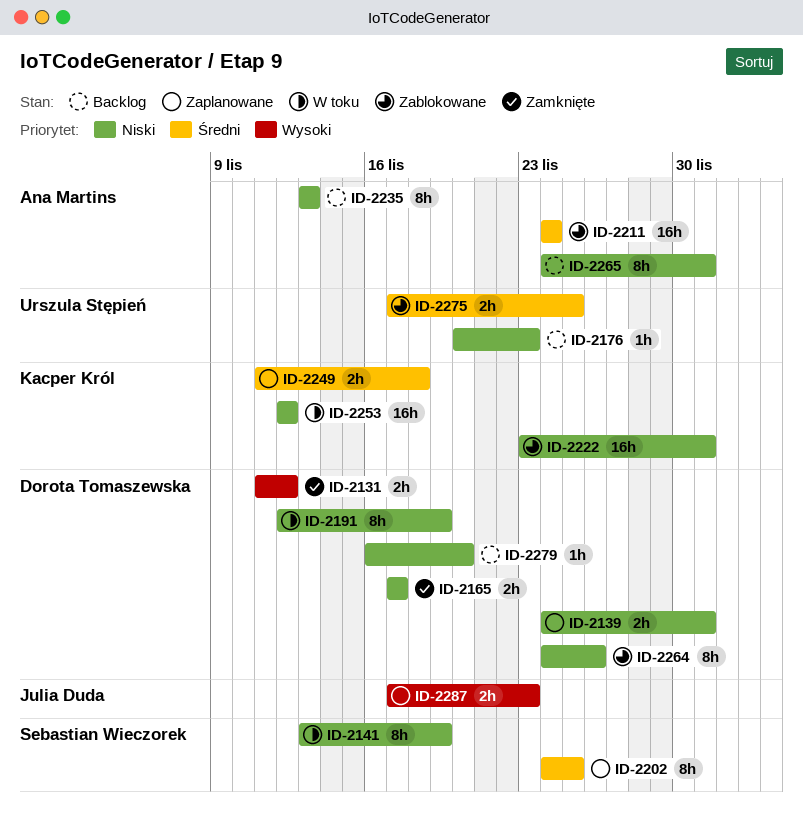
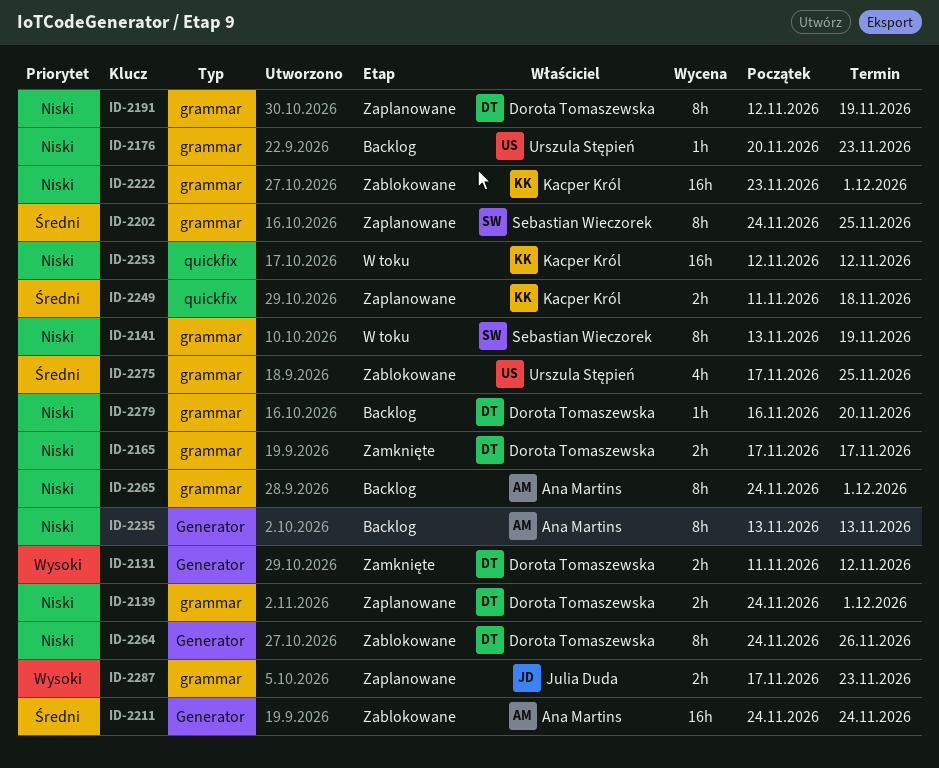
ID-2191, status: W toku -> Zaplanowane
ID-2275, estimate: 2h -> 4h

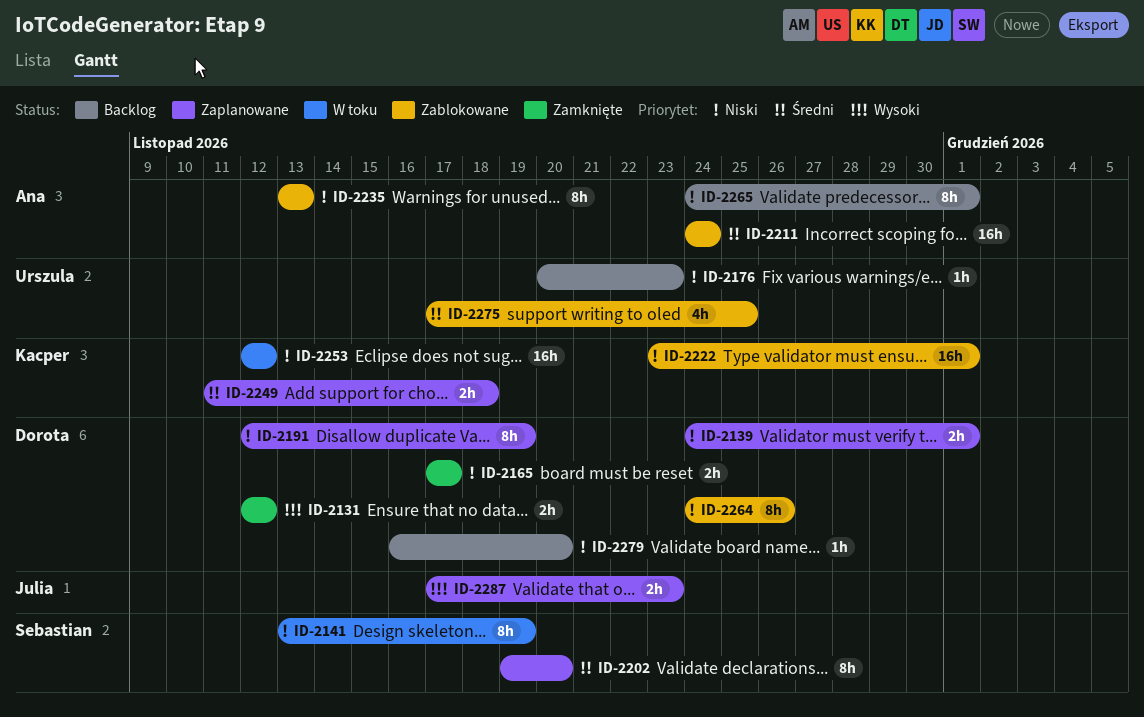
ID-2131, start: Nov 11 -> Nov 12
ID-2202, start: Nov 24 -> Nov 19
ID-2202, due: Nov 25 -> Nov 20
ID-2235, status: Backlog -> Zablokowane

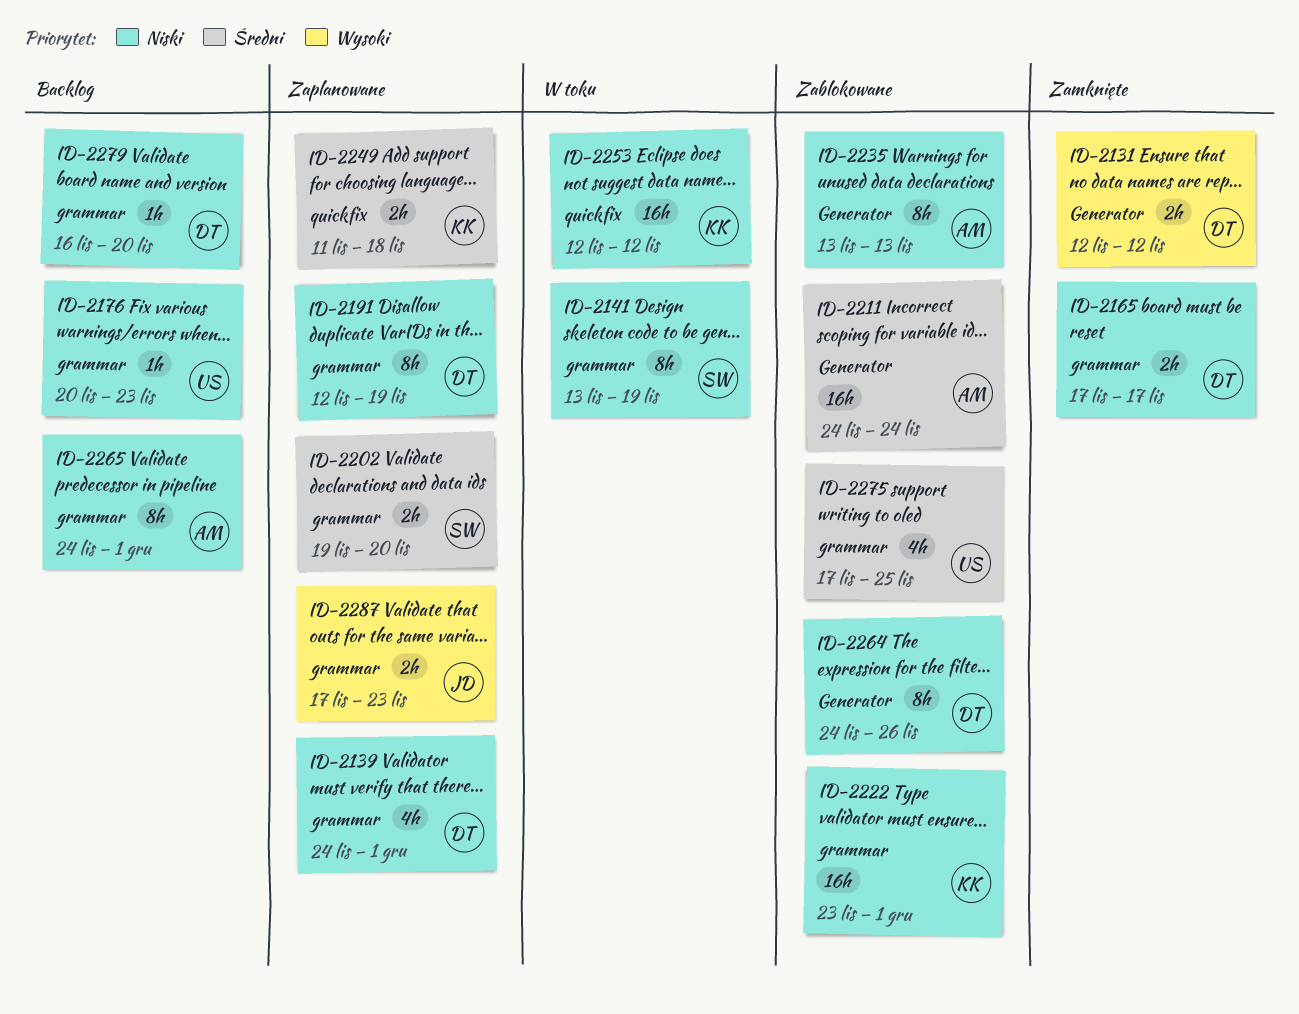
ID-2139, estimate: 2h -> 4h
ID-2202, estimate: 8h -> 2h

